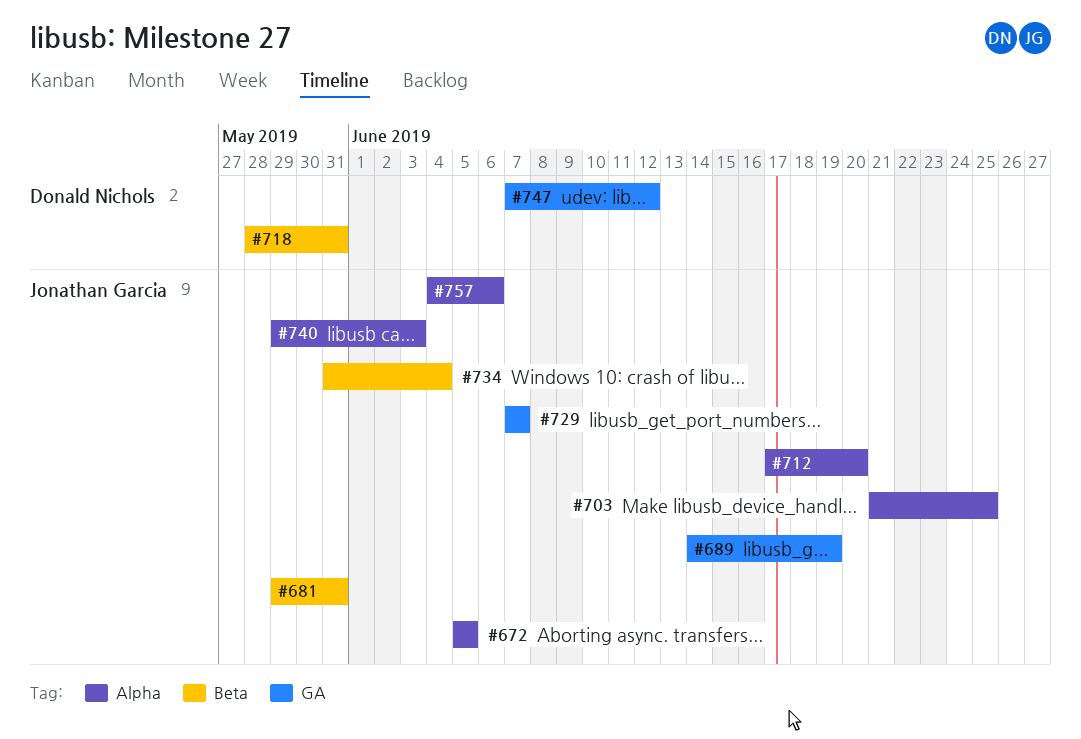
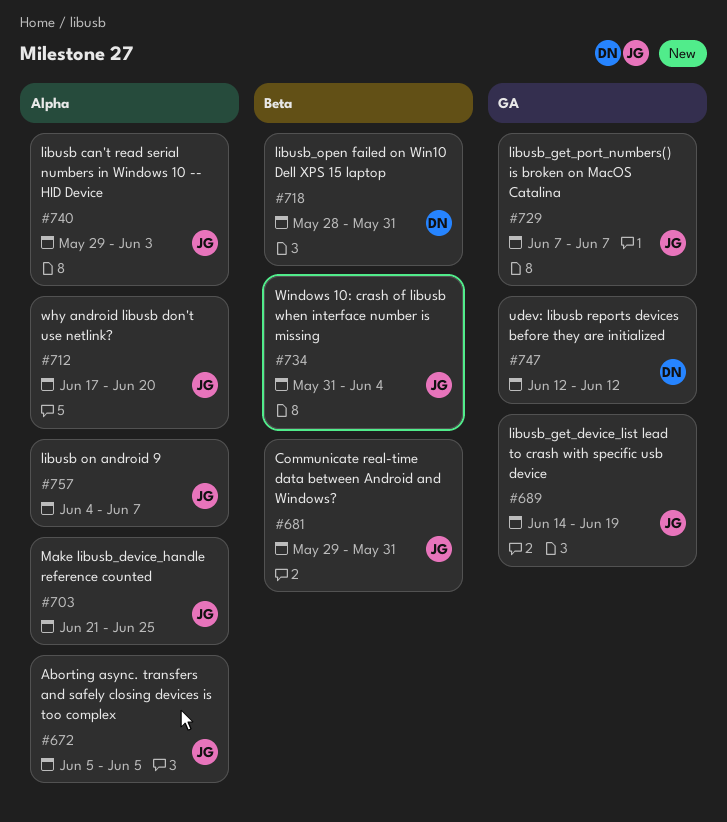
#747, start: Jun 7 -> Jun 12
#757, due: Jun 6 -> Jun 7

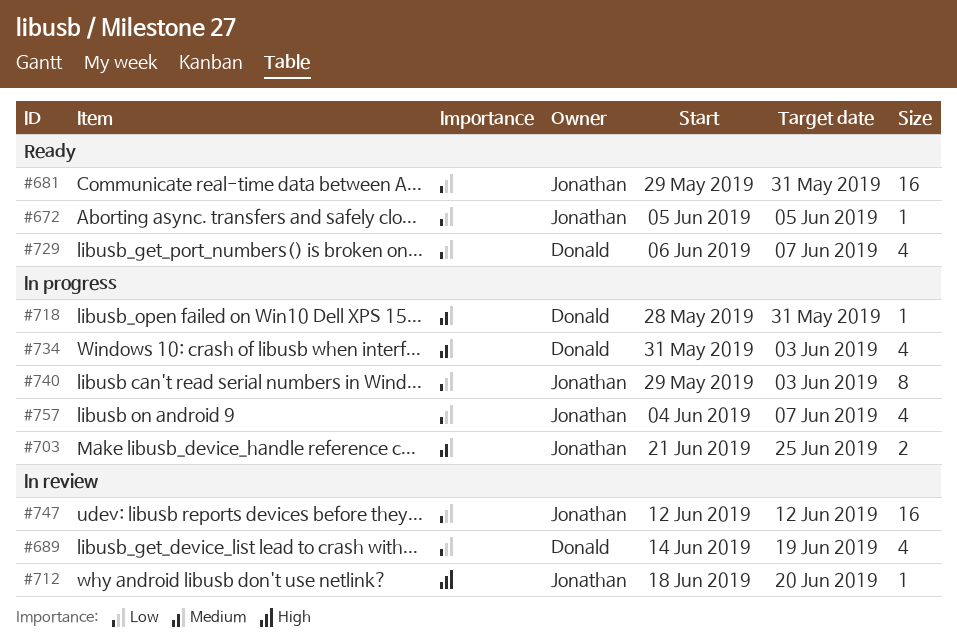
#689, owner: Jonathan -> Donald
#712, start: Jun 17 -> Jun 18
#729, owner: Jonathan -> Donald
#729, start: Jun 7 -> Jun 6
#734, owner: Jonathan -> Donald
#734, due: Jun 4 -> Jun 3
#747, owner: Donald -> Jonathan

